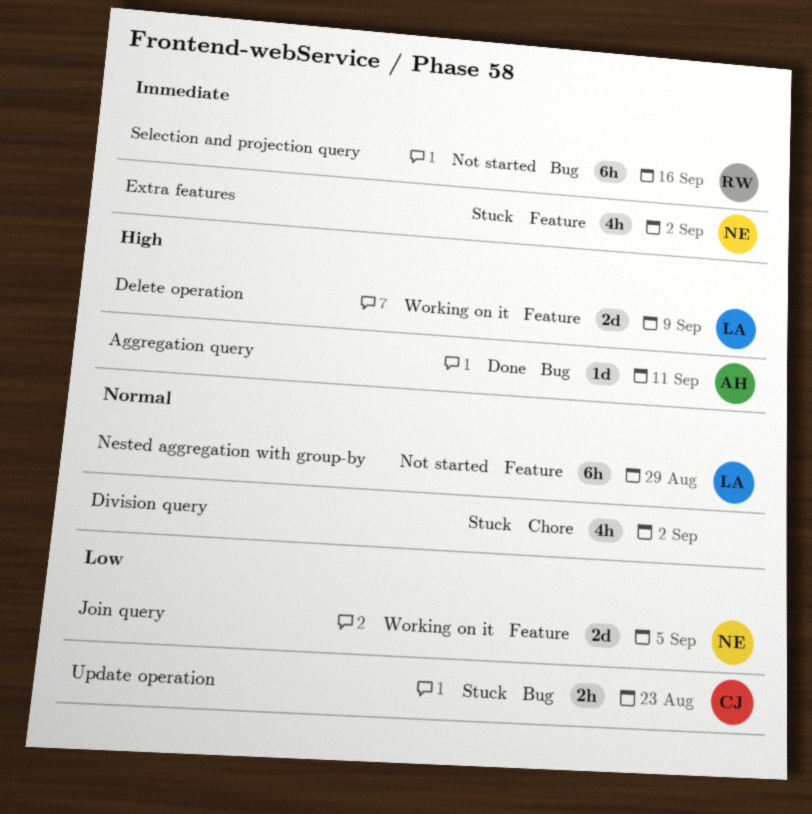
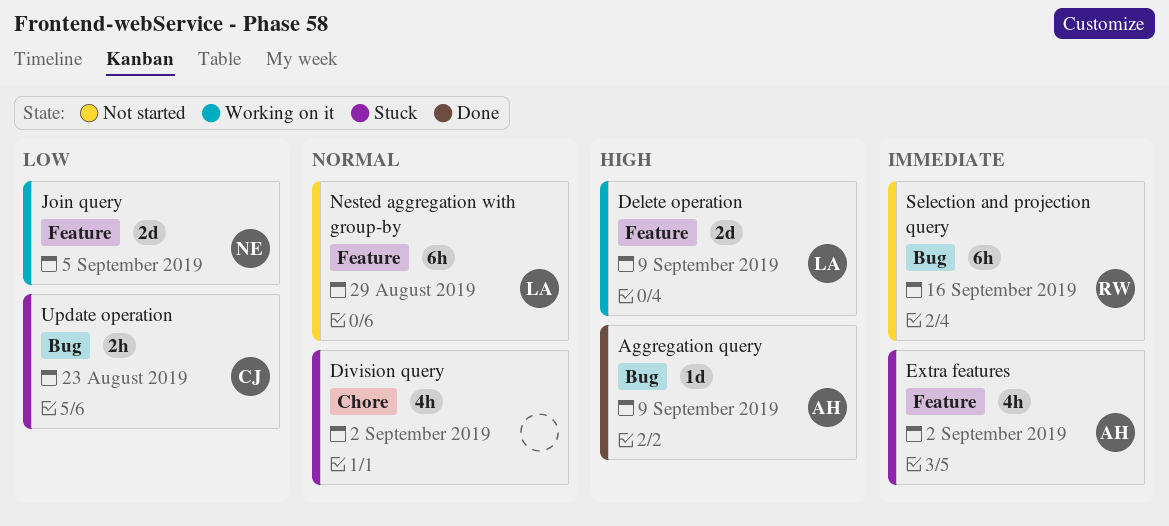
Aggregation query, due: Sep 11 -> Sep 9
Extra features, owner: NE -> AH

